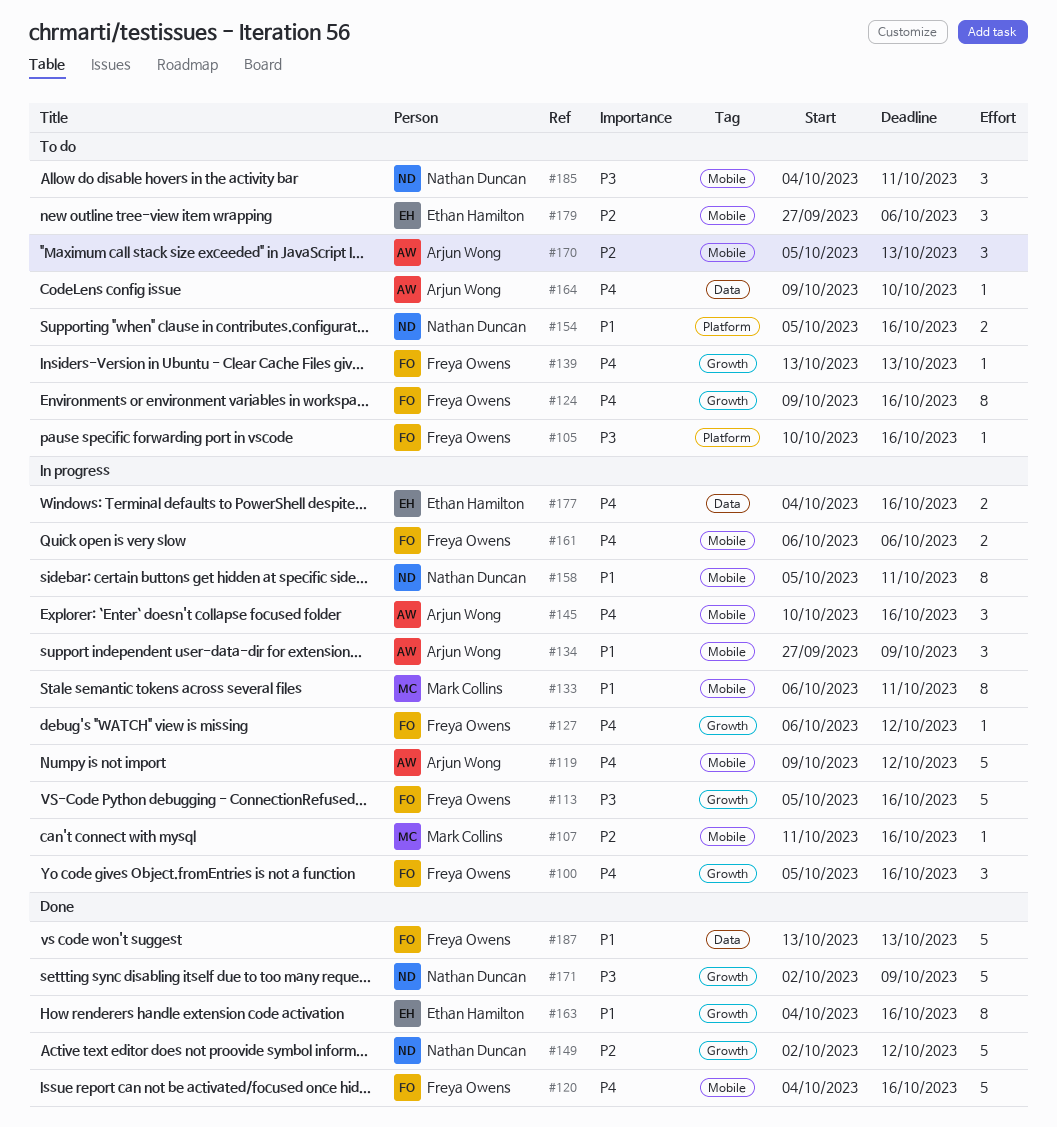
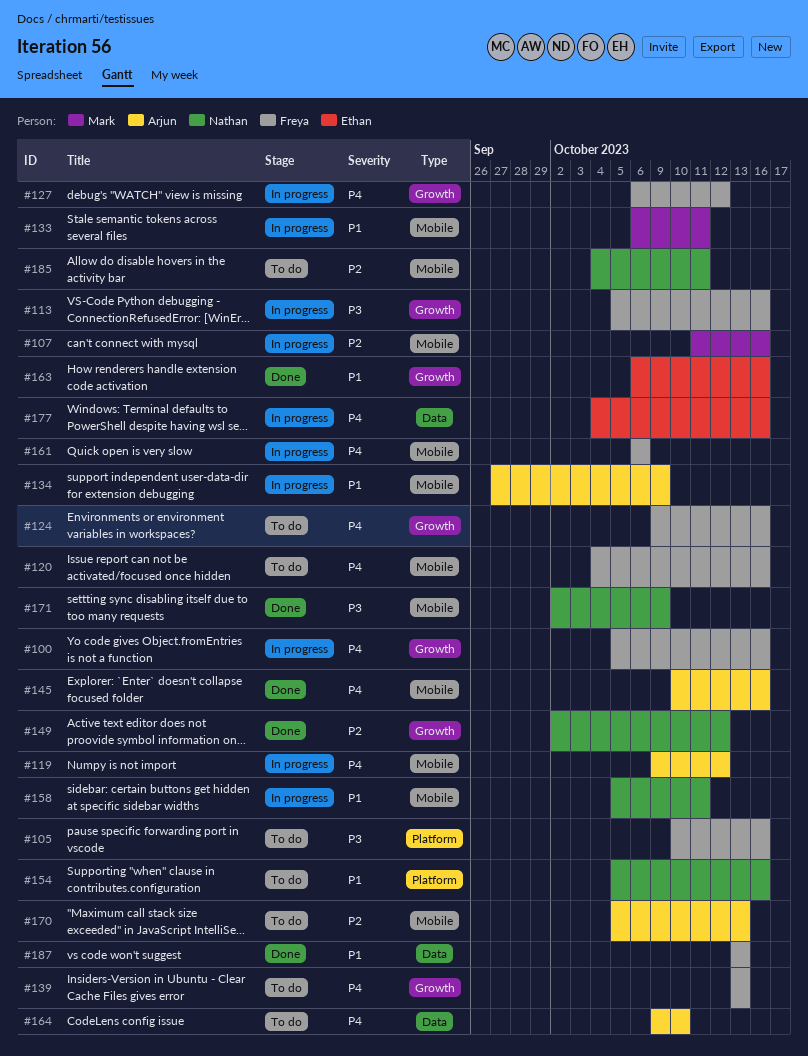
#120, status: Done -> To do
#145, status: In progress -> Done
#163, start: Oct 4 -> Oct 6
#171, label: Growth -> Mobile
#179: present -> none
#185, priority: P3 -> P2

